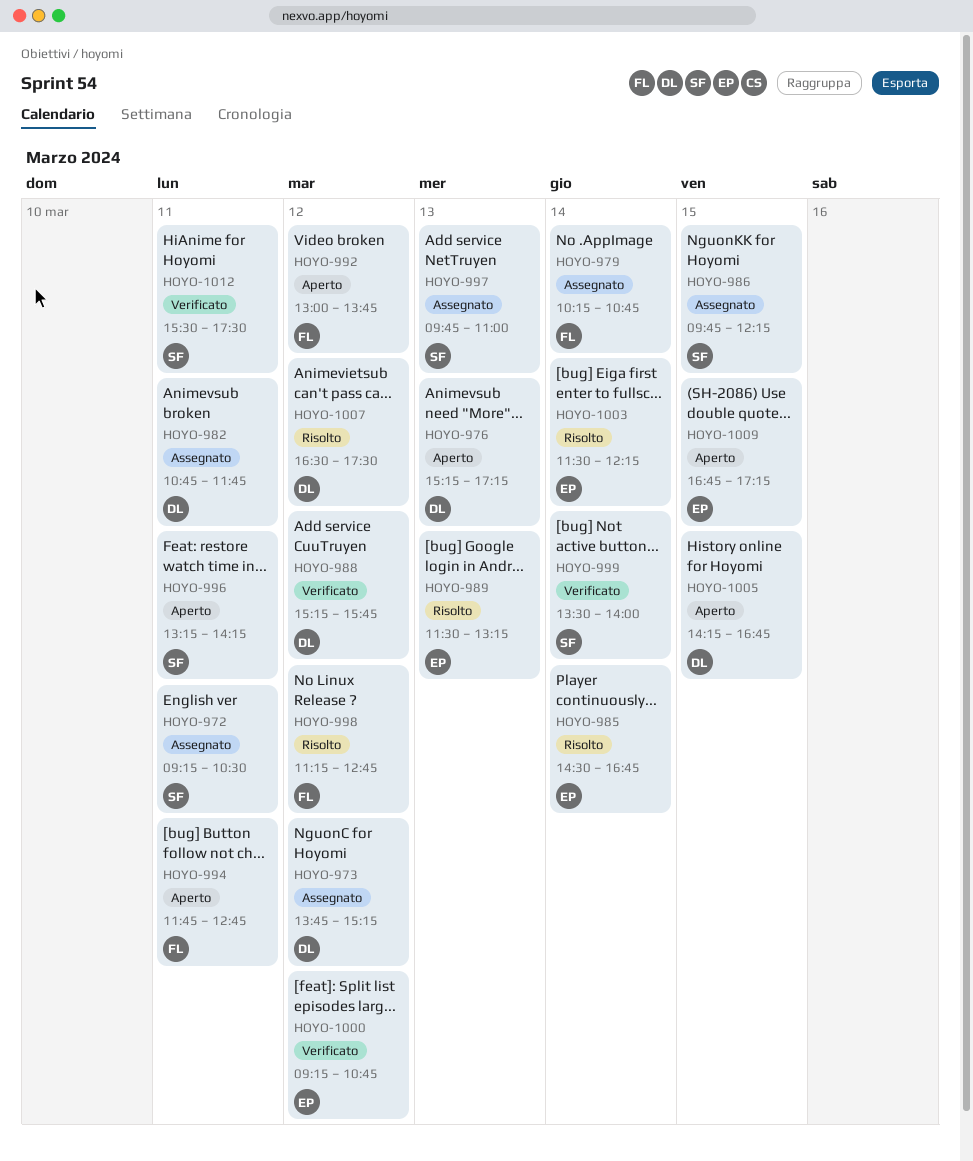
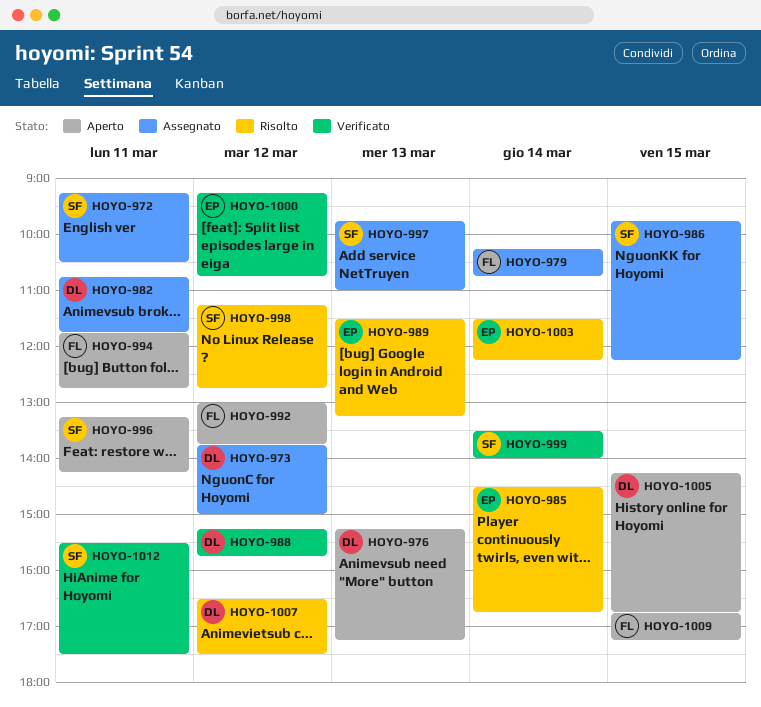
HOYO-973, ends: 15:15 -> 15:00
HOYO-998, owner: FL -> SF
HOYO-1009, owner: EP -> FL

